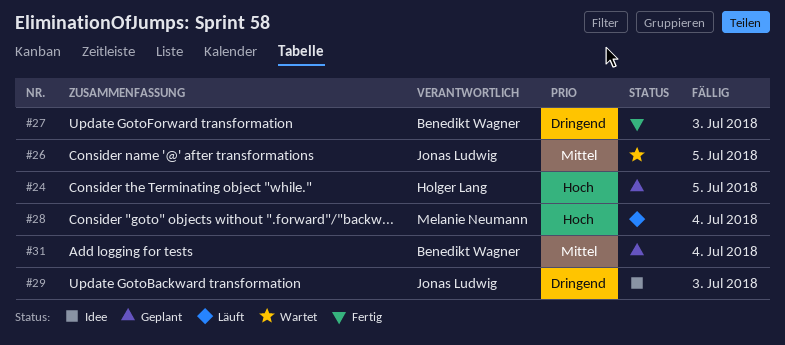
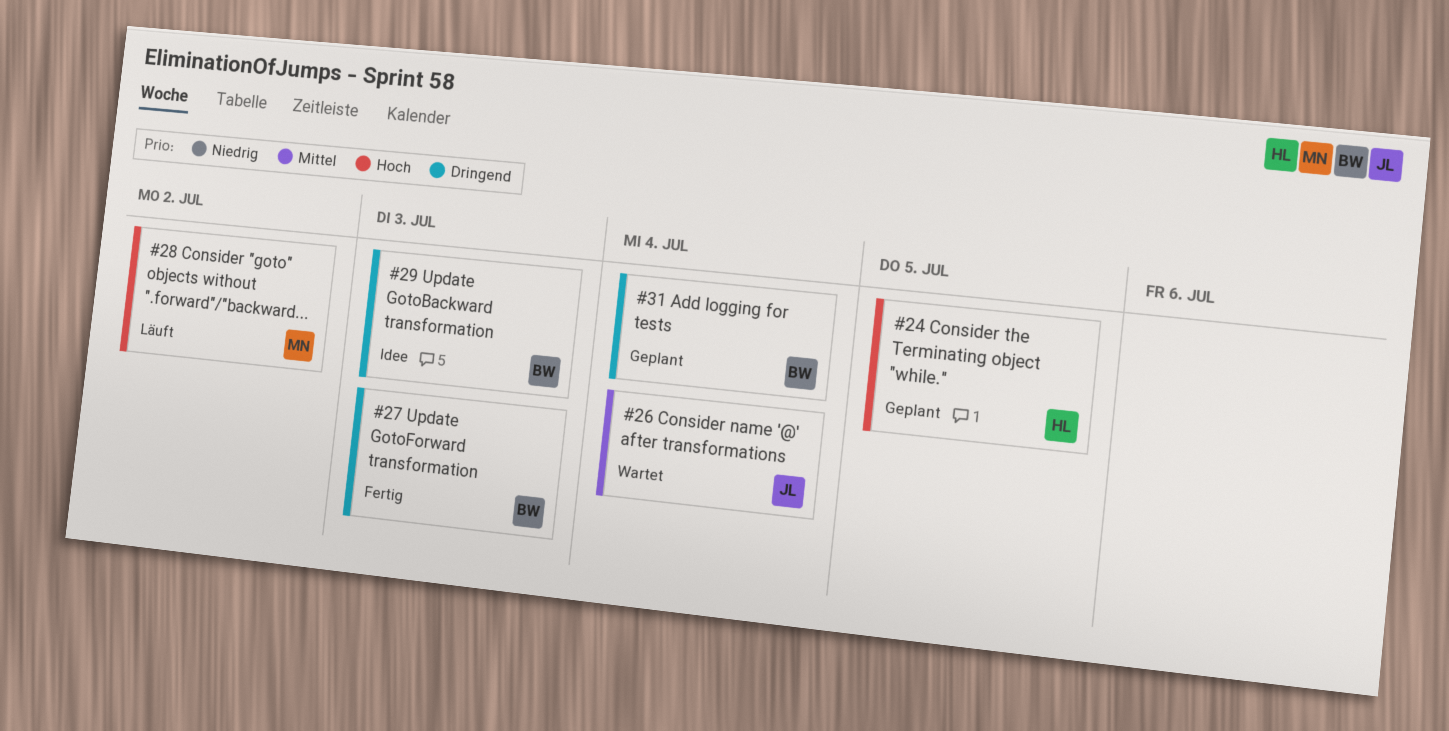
#26, due: Jul 5 -> Jul 4
#28, due: Jul 4 -> Jul 2
#29, owner: Jonas Ludwig -> Benedikt Wagner
#31, priority: Mittel -> Dringend

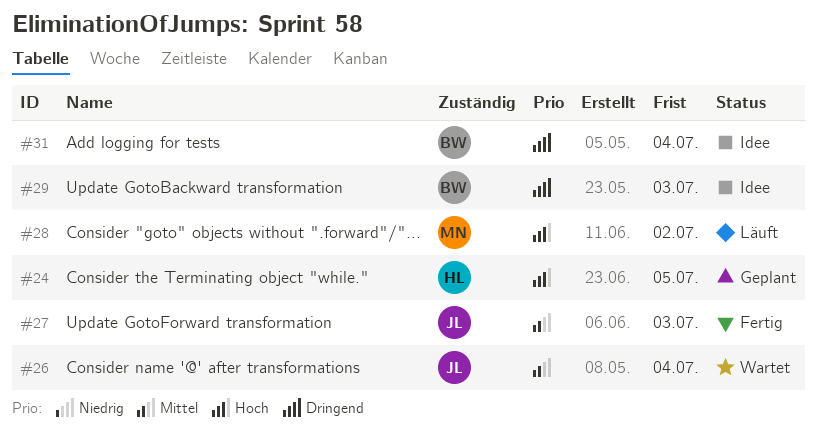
#27, owner: BW -> JL
#27, priority: Dringend -> Mittel
#31, status: Geplant -> Idee

